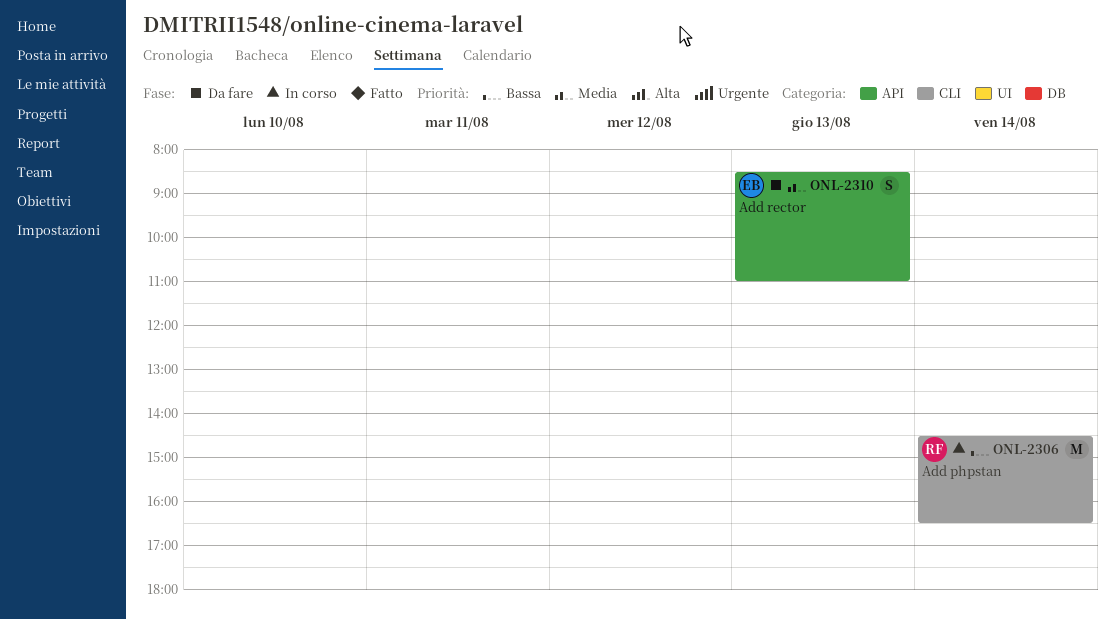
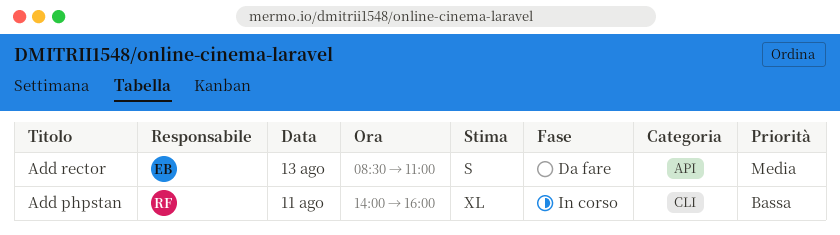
Add phpstan, estimate: M -> XL
Add phpstan, day: Aug 14 -> Aug 11
Add phpstan, begins: 14:30 -> 14:00
Add phpstan, ends: 16:30 -> 16:00

